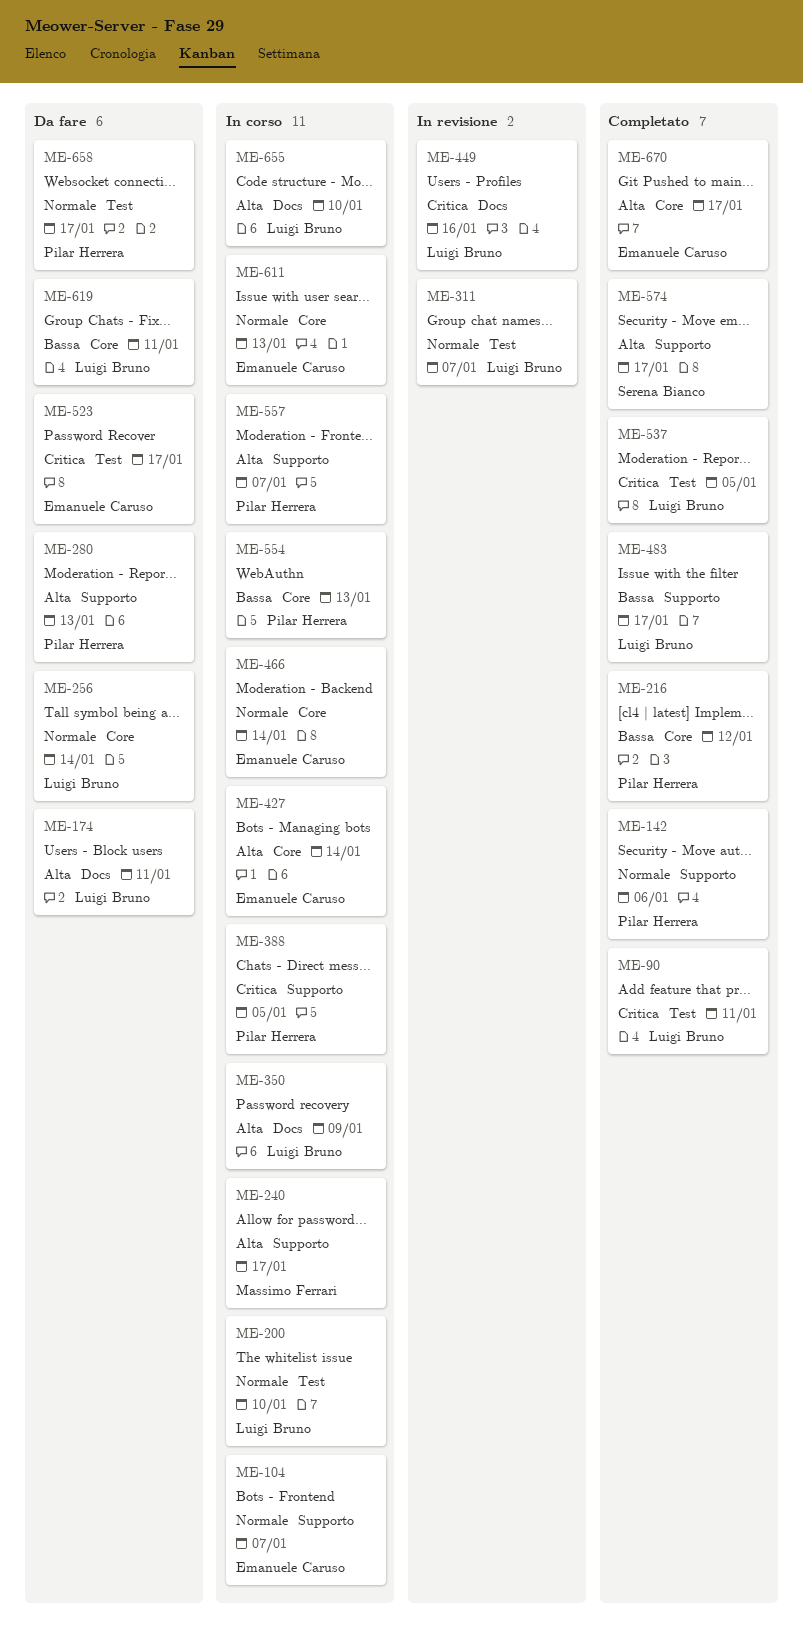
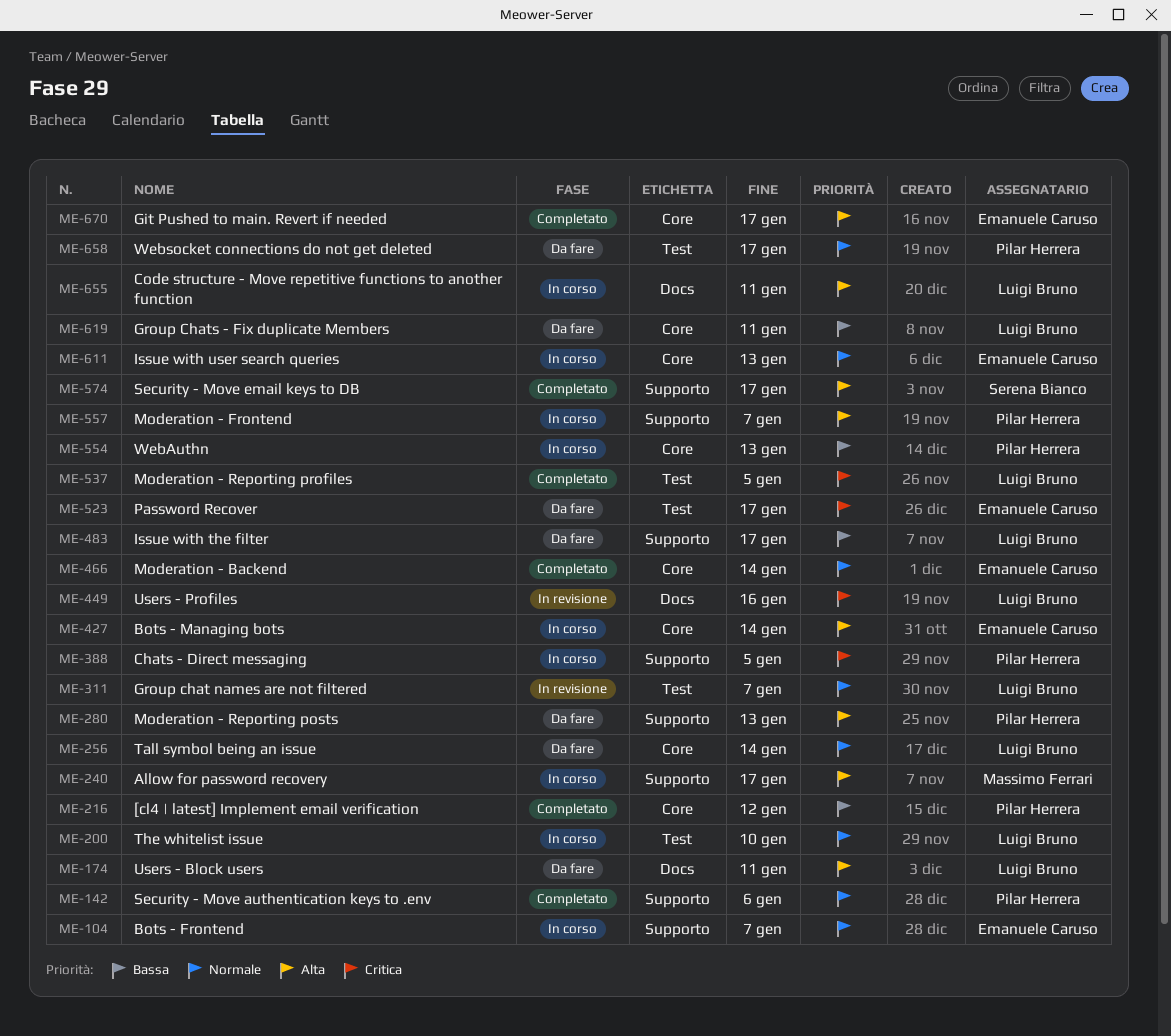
ME-90: present -> none
ME-350: present -> none
ME-466, status: In corso -> Completato
ME-483, status: Completato -> Da fare
ME-655, due: Jan 10 -> Jan 11

